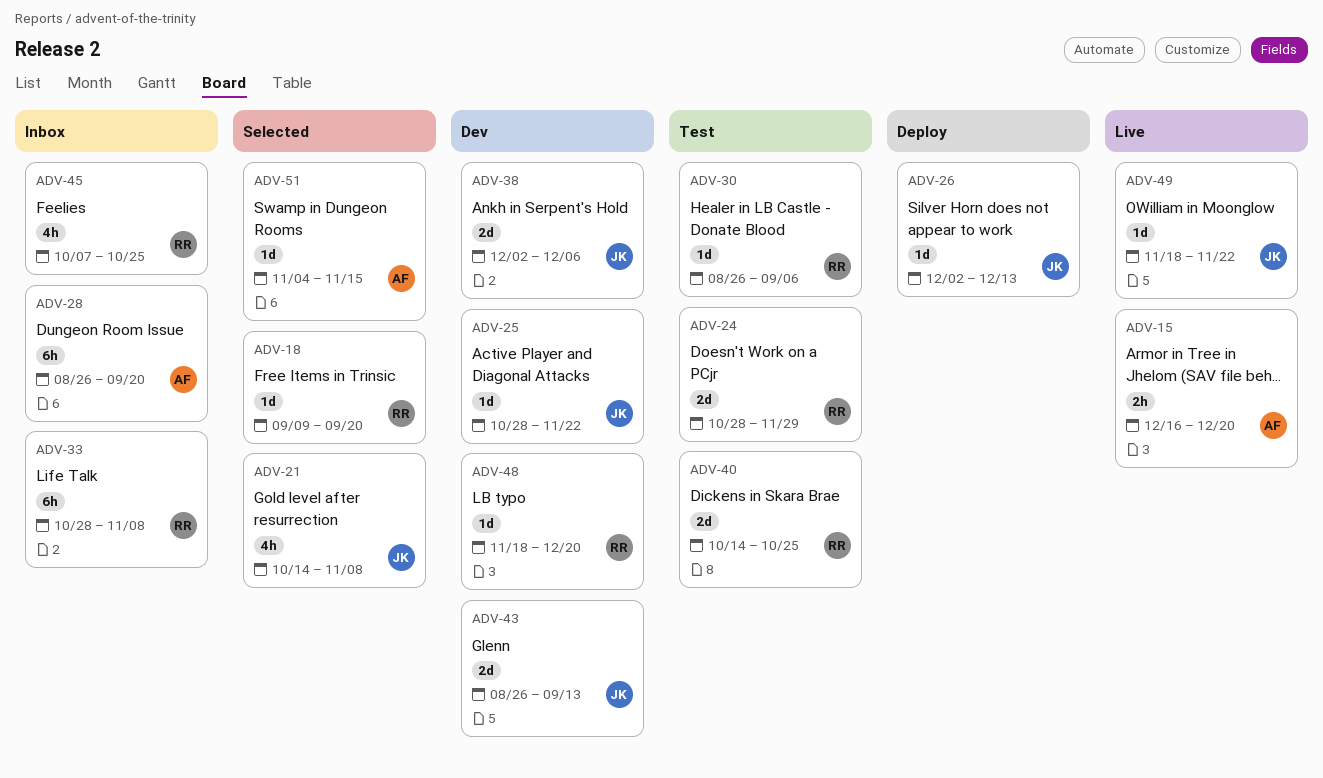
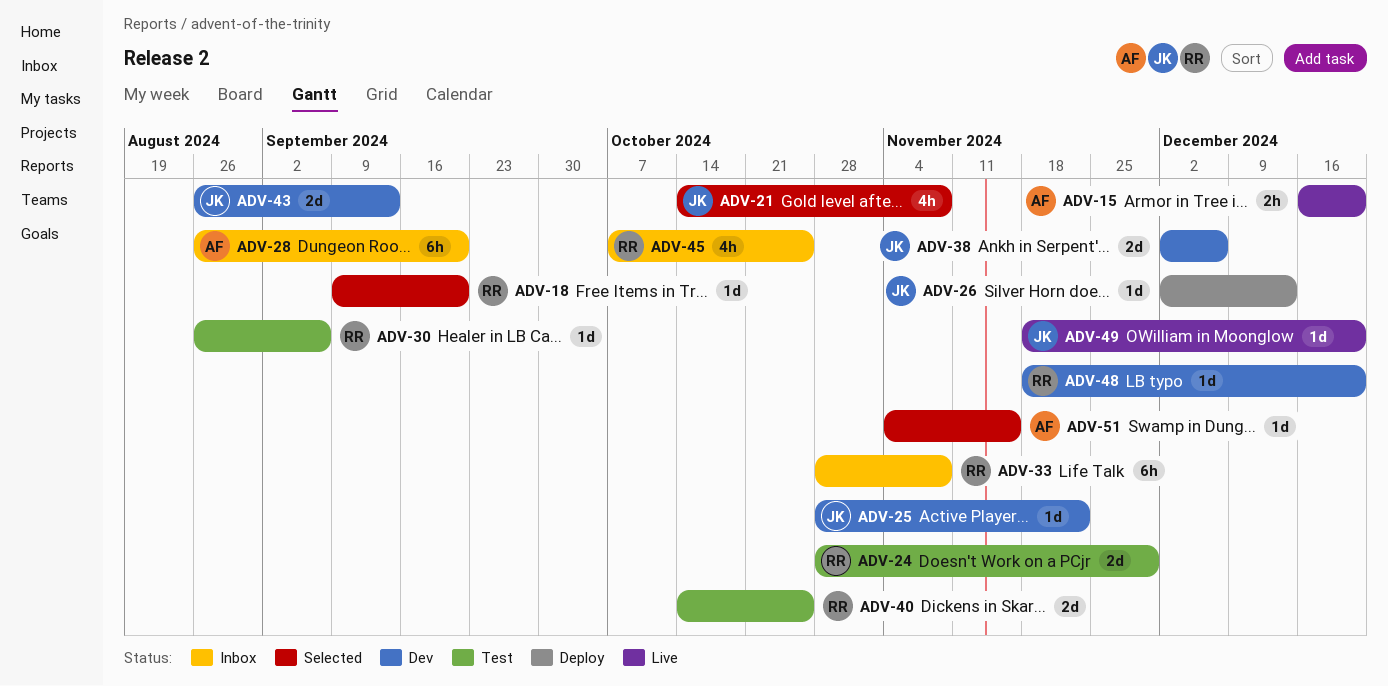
ADV-49, due: Nov 22 -> Dec 20

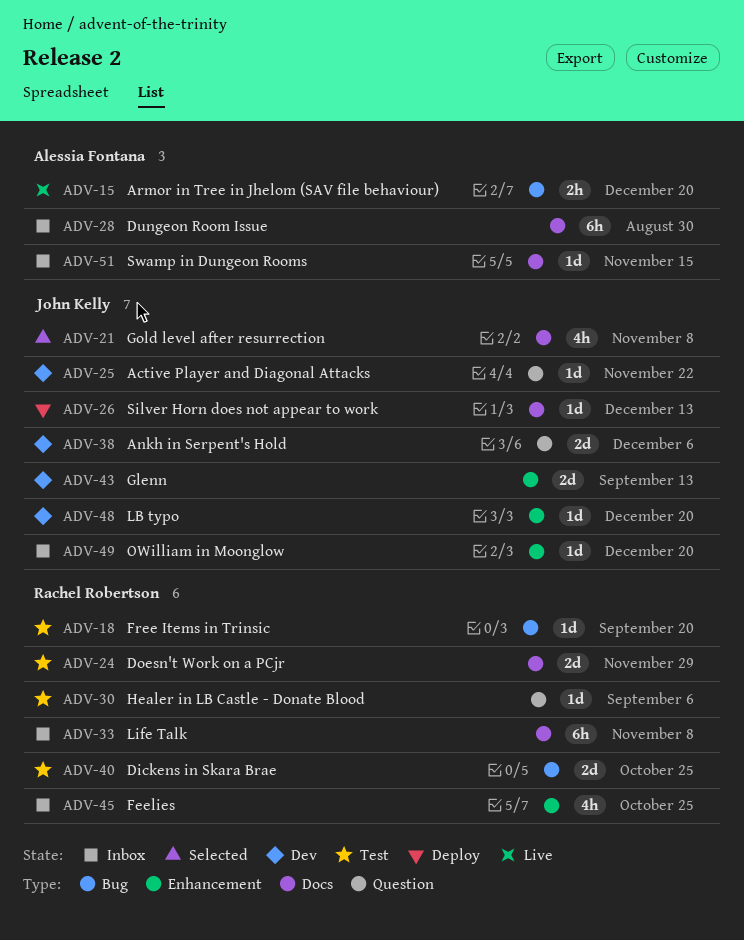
ADV-18, status: Selected -> Test
ADV-28, due: Sep 20 -> Aug 30
ADV-48, owner: Rachel Robertson -> John Kelly
ADV-49, status: Live -> Inbox
ADV-51, status: Selected -> Inbox

